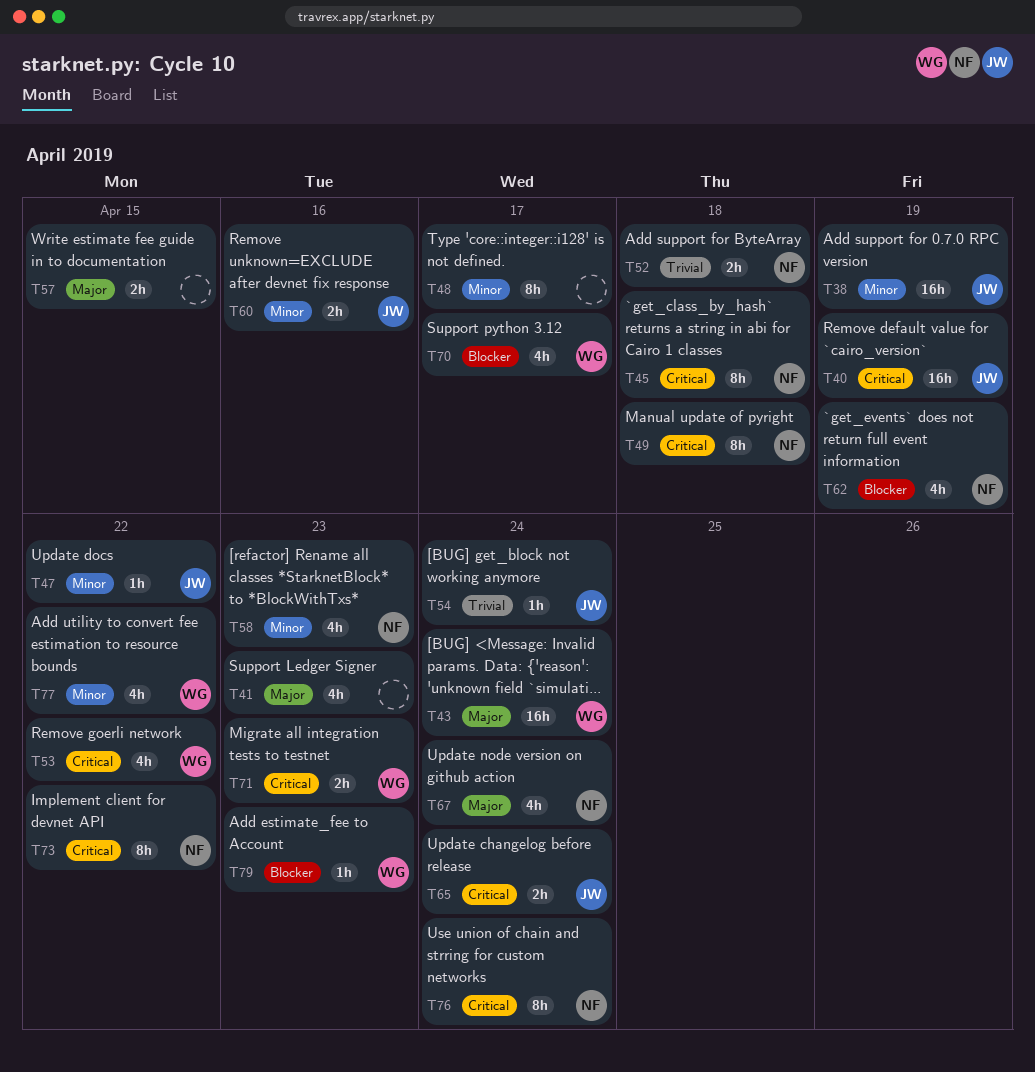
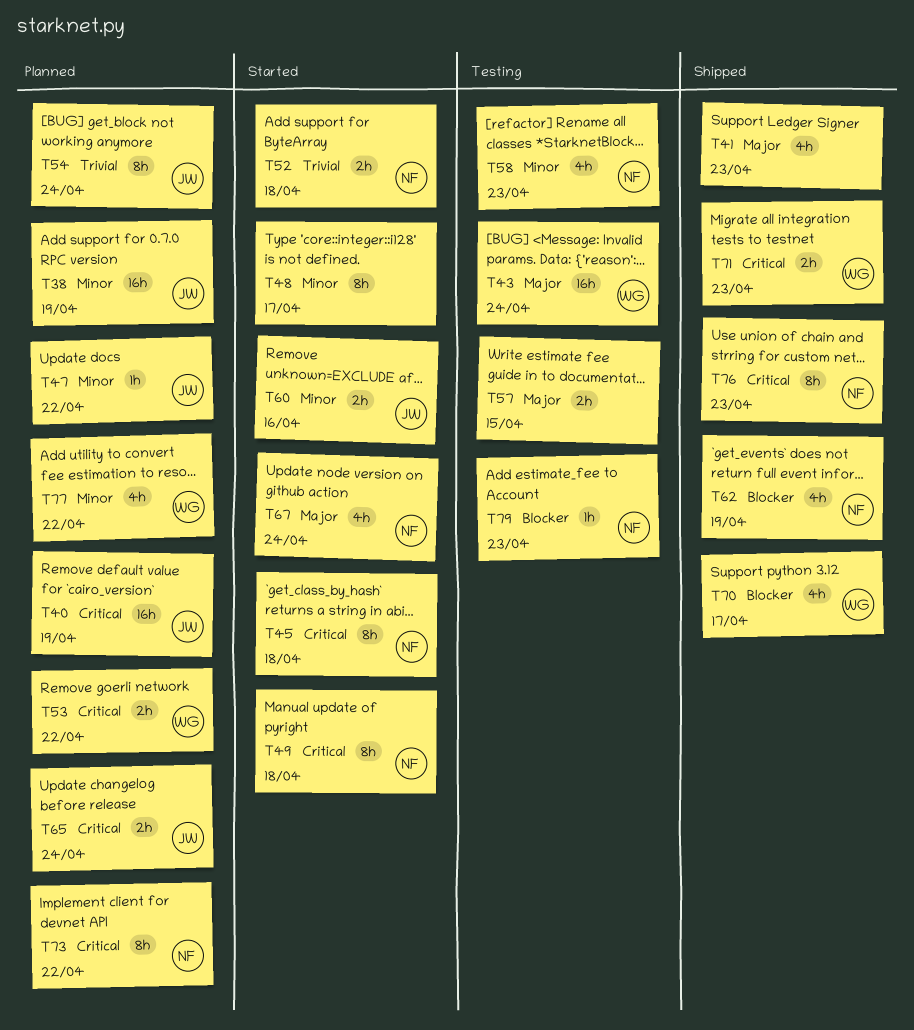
T53, estimate: 4h -> 2h
T54, estimate: 1h -> 8h
T76, due: Apr 24 -> Apr 23
T79, owner: WG -> NF

